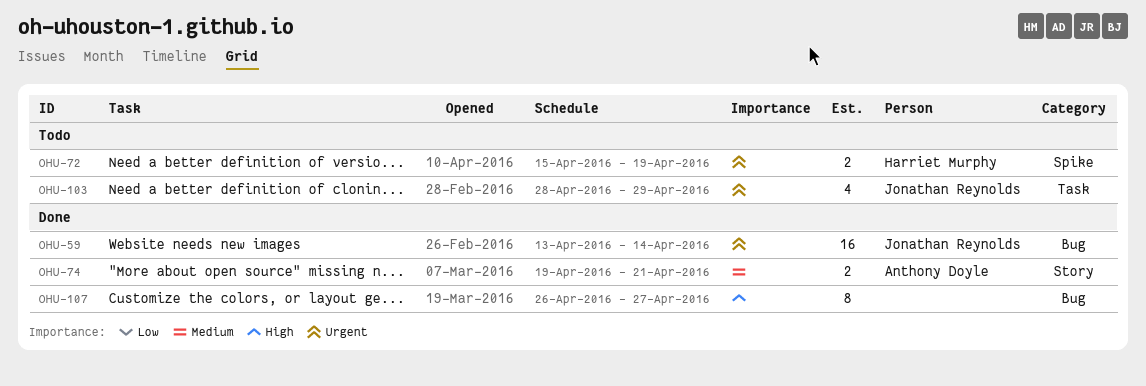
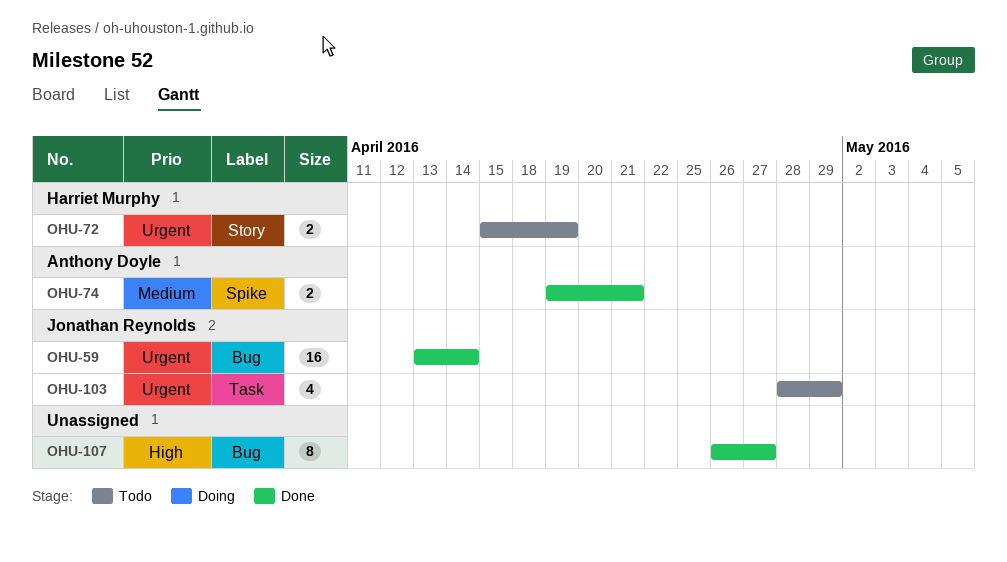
OHU-72, label: Spike -> Story
OHU-74, label: Story -> Spike

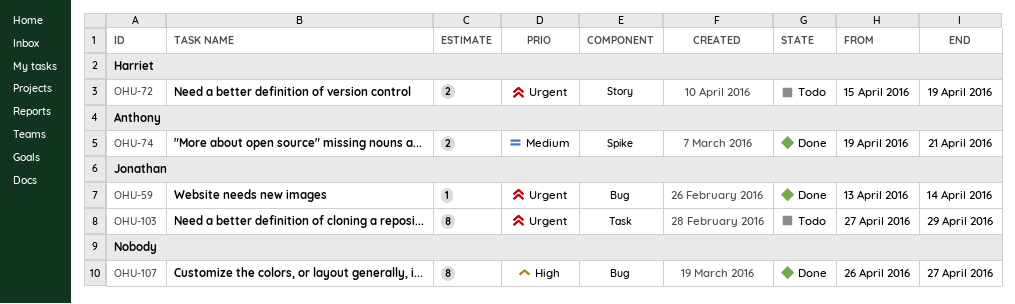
OHU-59, estimate: 16 -> 1
OHU-103, estimate: 4 -> 8
OHU-103, start: Apr 28 -> Apr 27

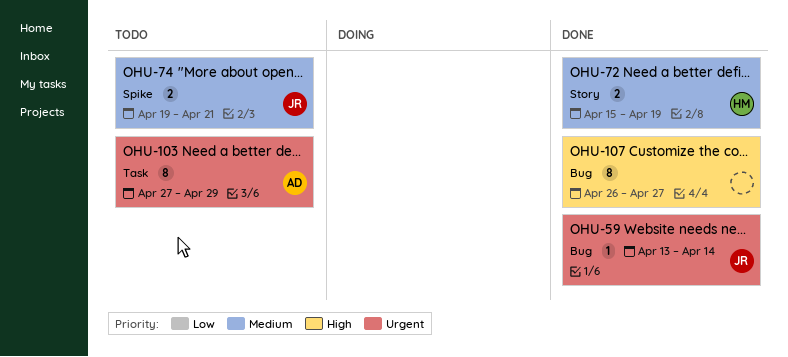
OHU-72, status: Todo -> Done
OHU-72, priority: Urgent -> Medium
OHU-74, status: Done -> Todo
OHU-74, owner: Anthony -> Jonathan
OHU-103, owner: Jonathan -> Anthony

